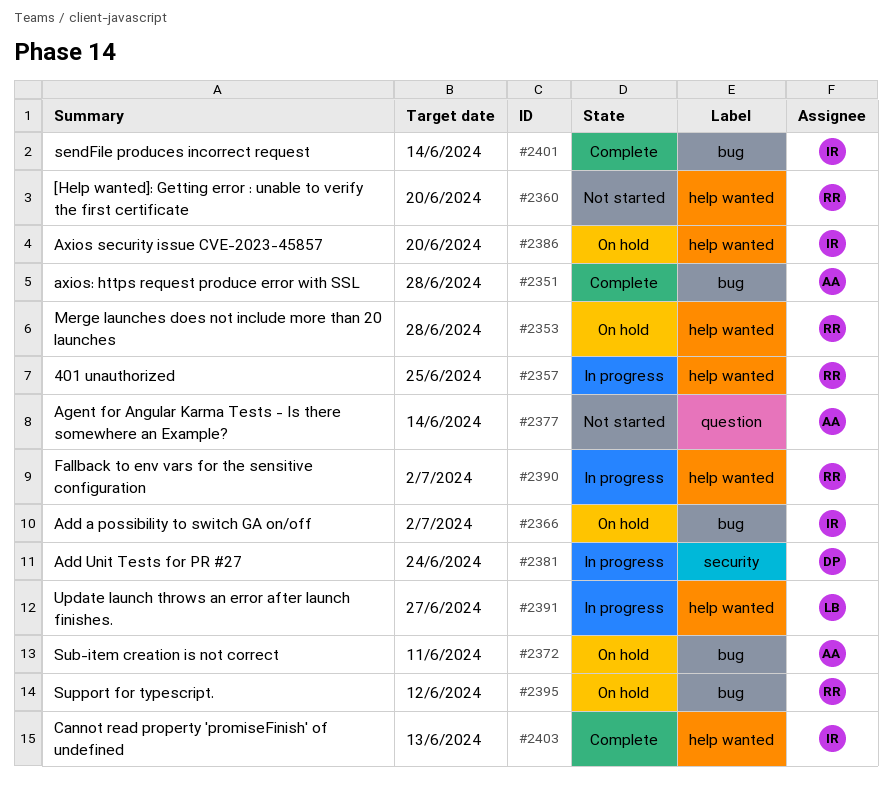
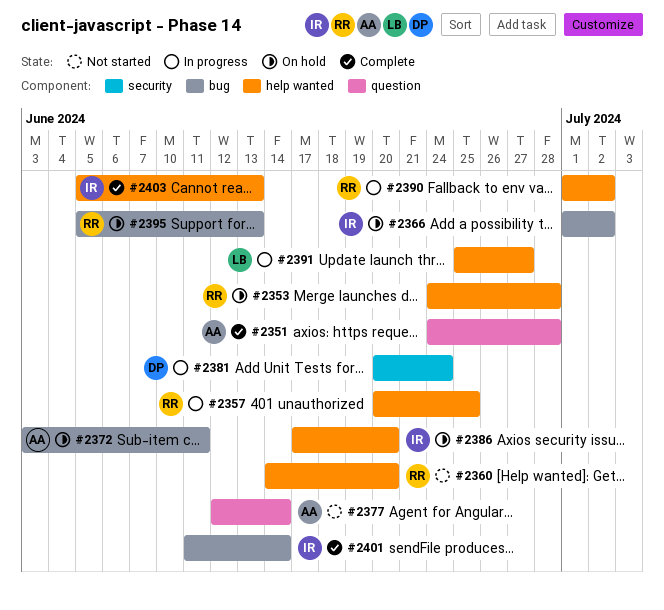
#2351, label: bug -> question
#2395, due: Jun 12 -> Jun 13

